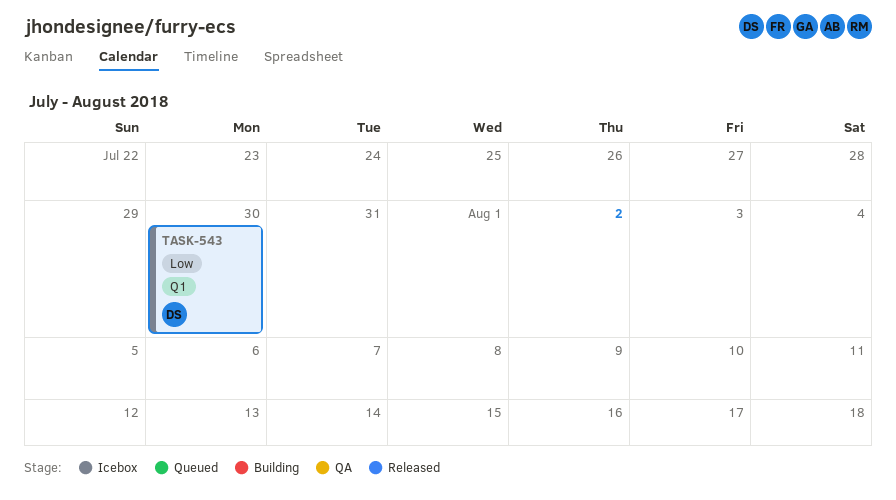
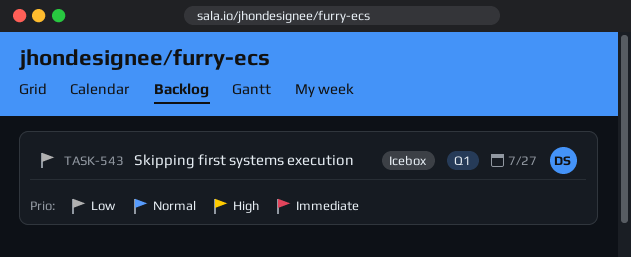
TASK-543, due: Jul 30 -> Jul 27

